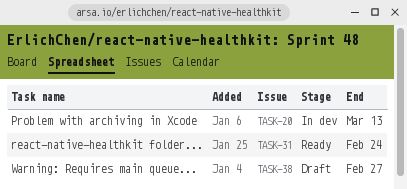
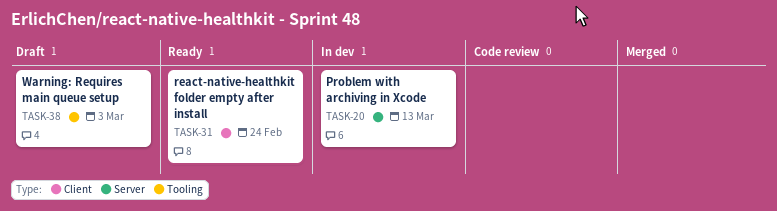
TASK-38, due: Feb 27 -> Mar 3

